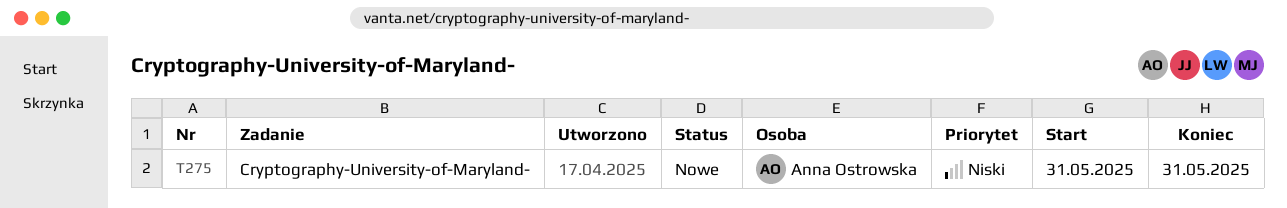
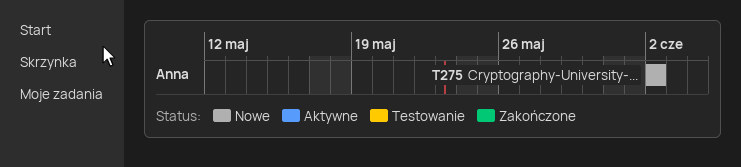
T275, start: May 31 -> Jun 2
T275, due: May 31 -> Jun 2

